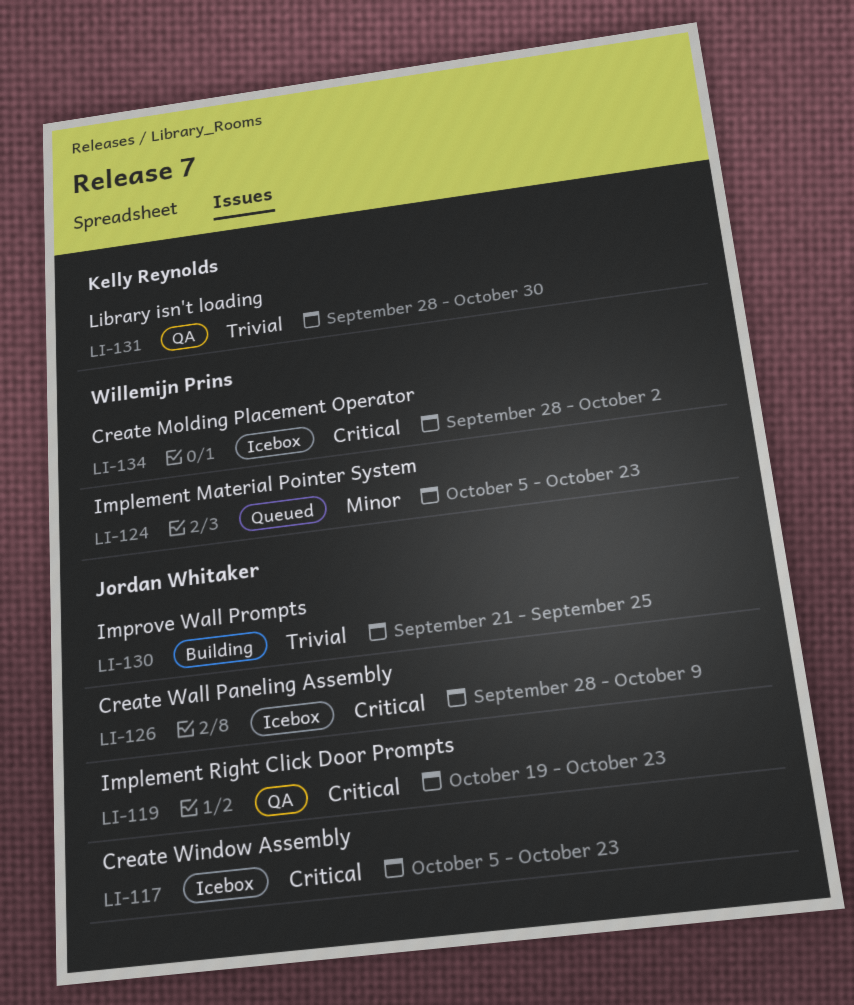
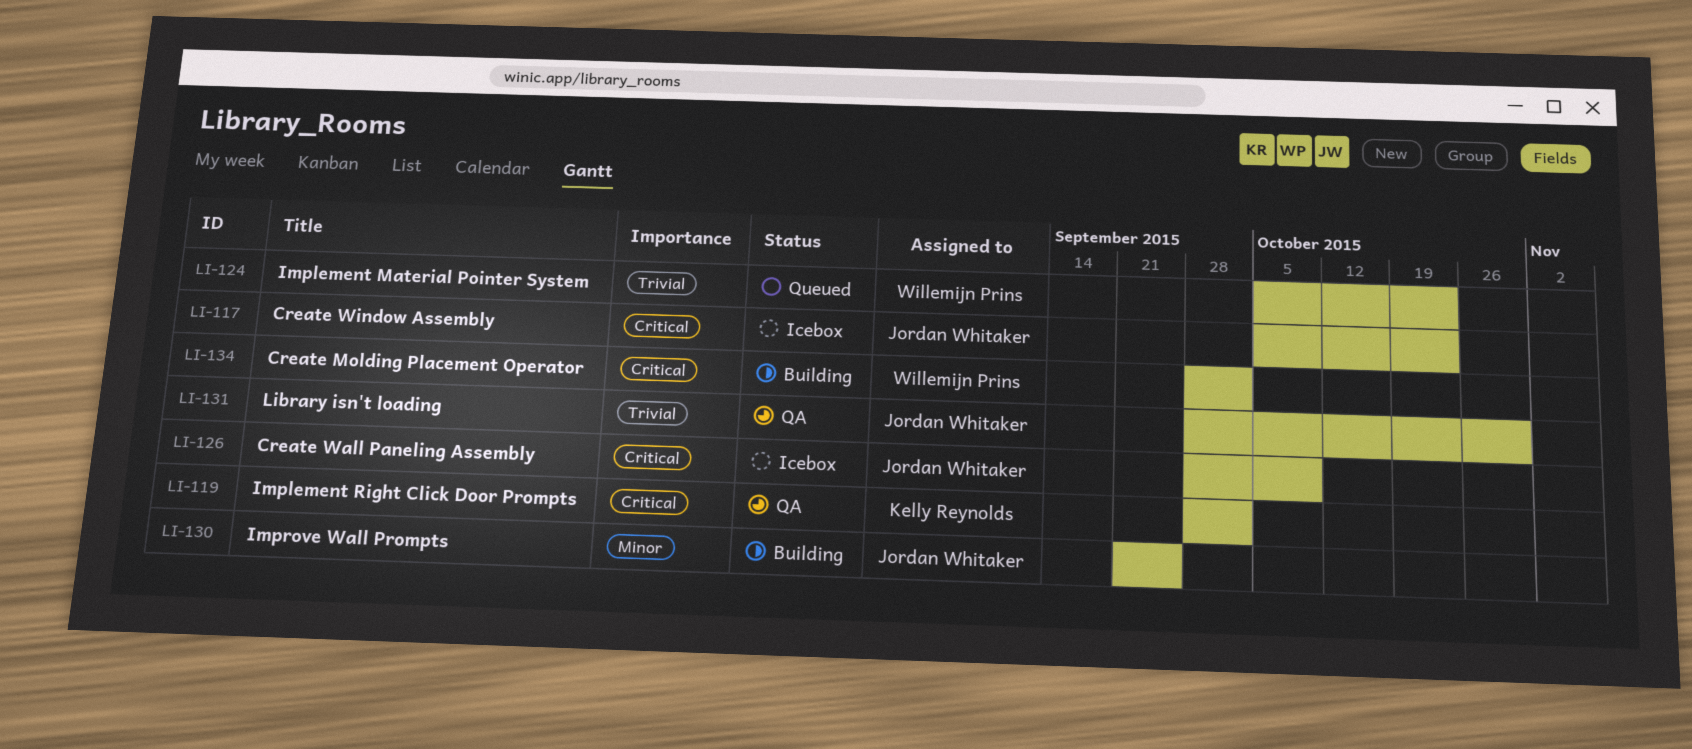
LI-119, owner: Jordan Whitaker -> Kelly Reynolds
LI-119, start: Oct 19 -> Sep 28
LI-119, due: Oct 23 -> Oct 2
LI-124, priority: Minor -> Trivial
LI-130, priority: Trivial -> Minor
LI-131, owner: Kelly Reynolds -> Jordan Whitaker
LI-134, status: Icebox -> Building

